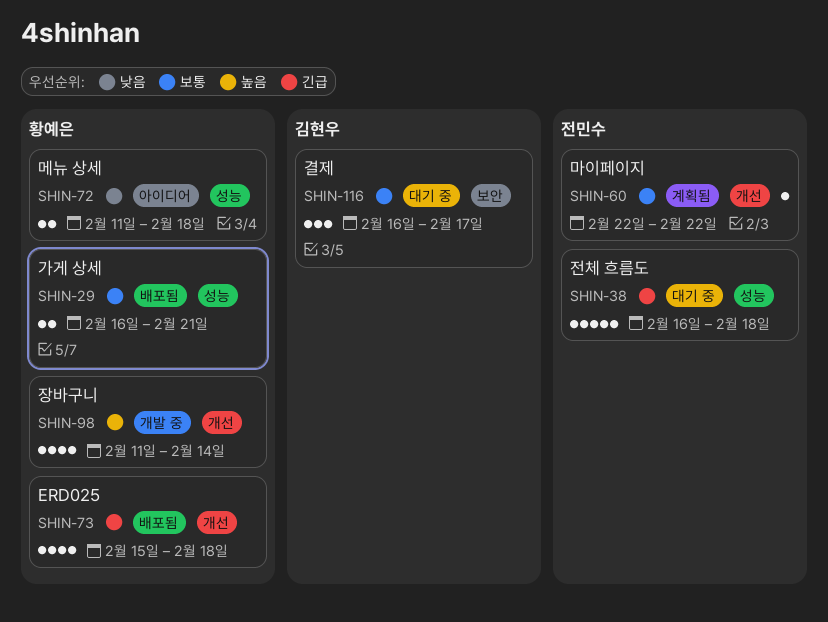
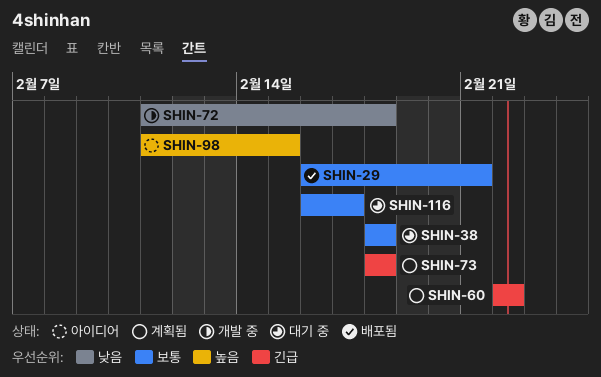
SHIN-38, priority: 긴급 -> 보통
SHIN-38, start: Feb 16 -> Feb 18
SHIN-60, priority: 보통 -> 긴급
SHIN-72, status: 아이디어 -> 개발 중
SHIN-73, status: 배포됨 -> 계획됨
SHIN-73, start: Feb 15 -> Feb 18
SHIN-98, status: 개발 중 -> 아이디어
SHIN-98, due: Feb 14 -> Feb 15

